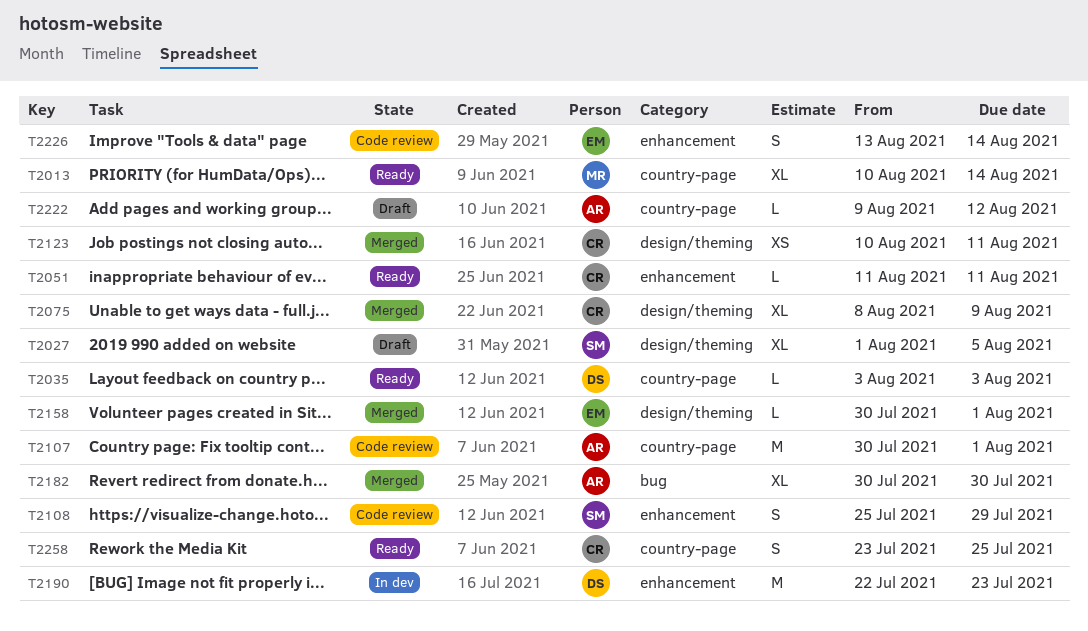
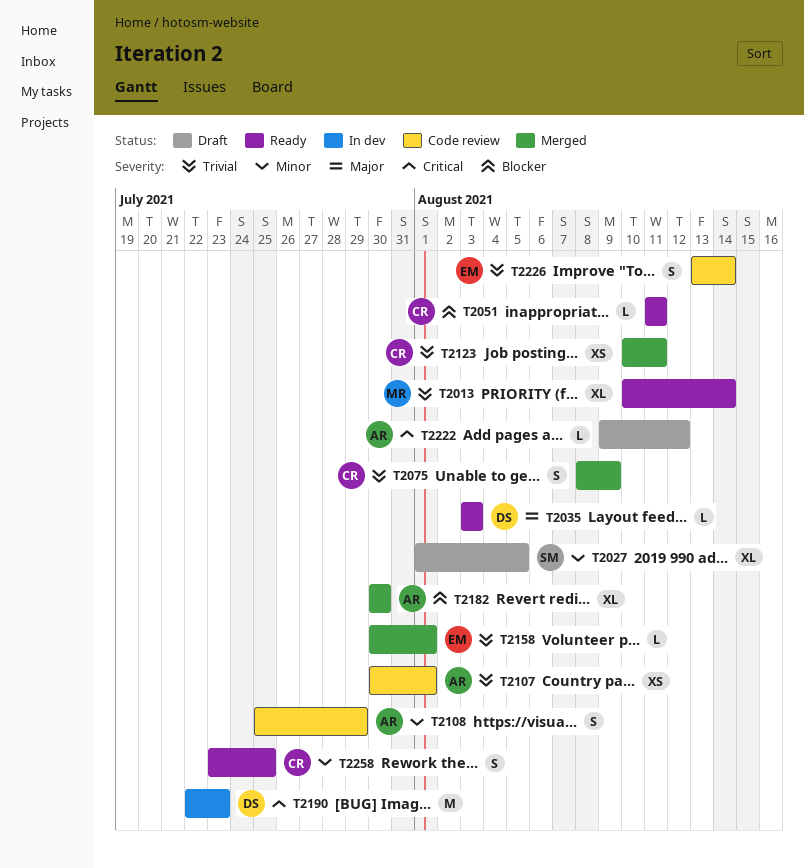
T2075, estimate: XL -> S
T2107, estimate: M -> XS
T2108, owner: SM -> AR

